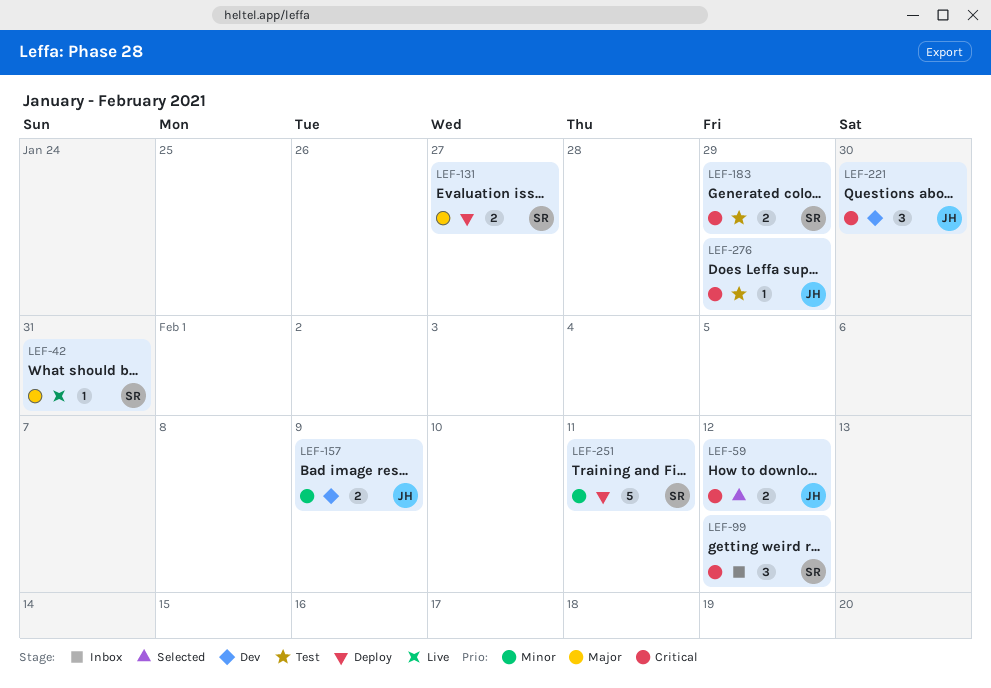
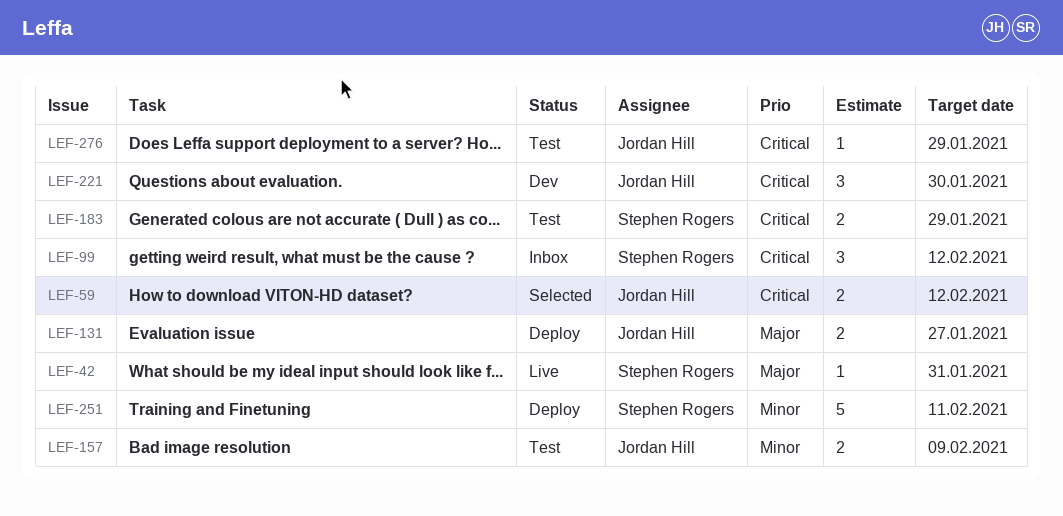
LEF-131, owner: Stephen Rogers -> Jordan Hill
LEF-157, status: Dev -> Test

